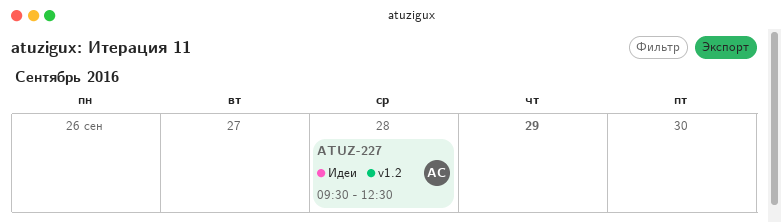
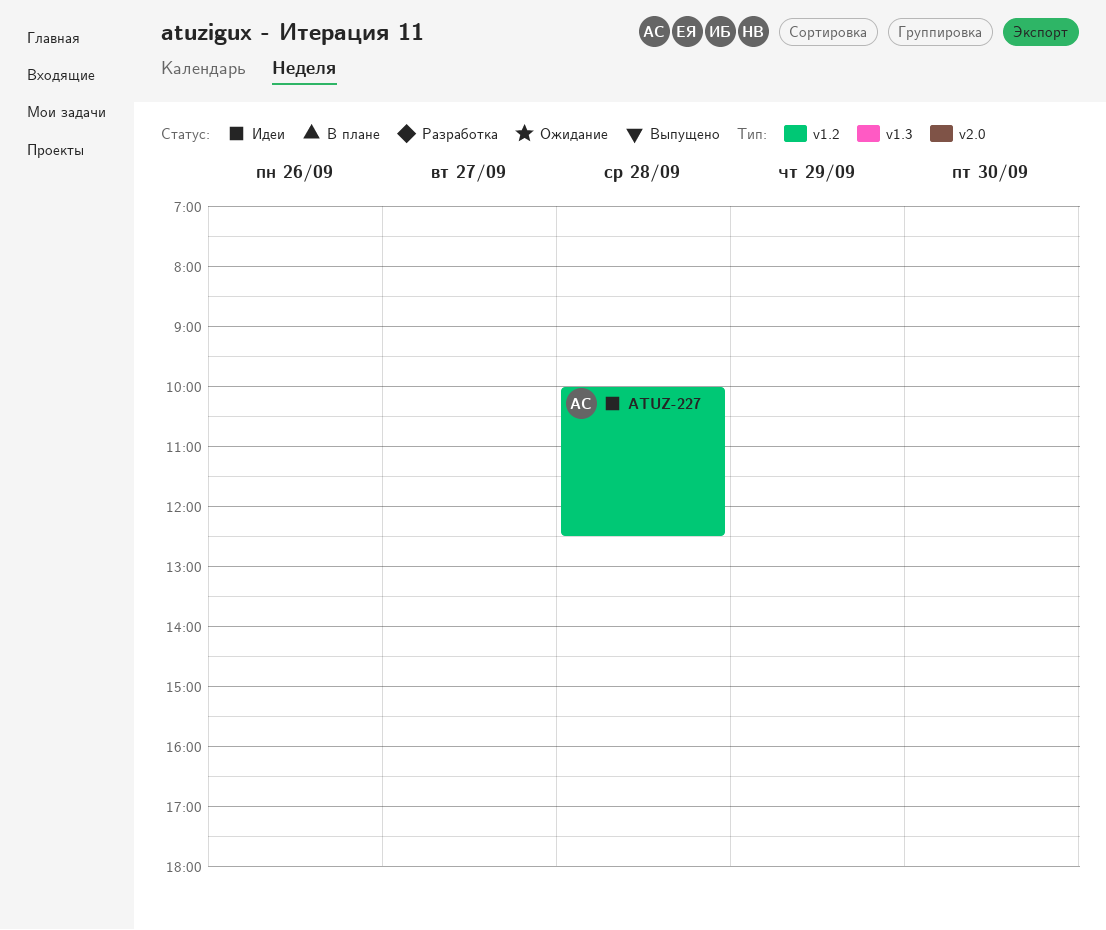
ATUZ-227, begins: 09:30 -> 10:00

